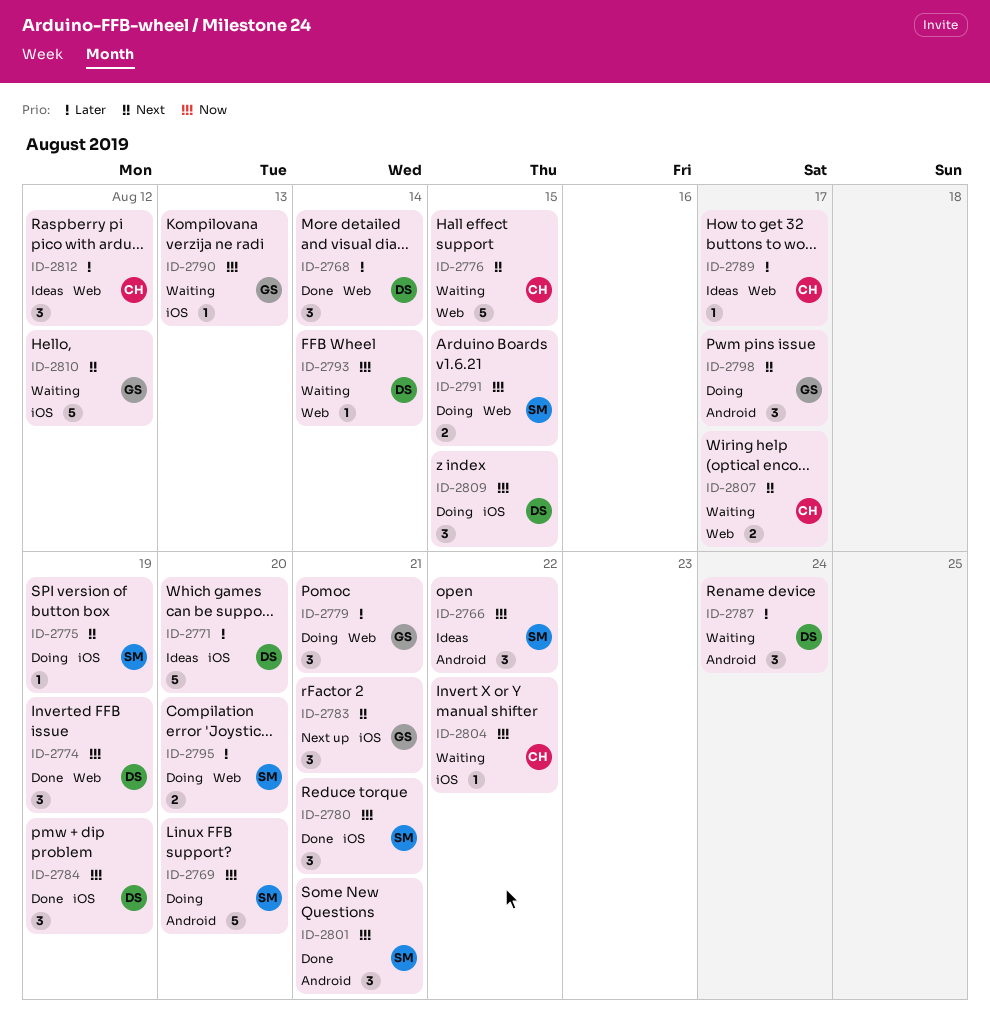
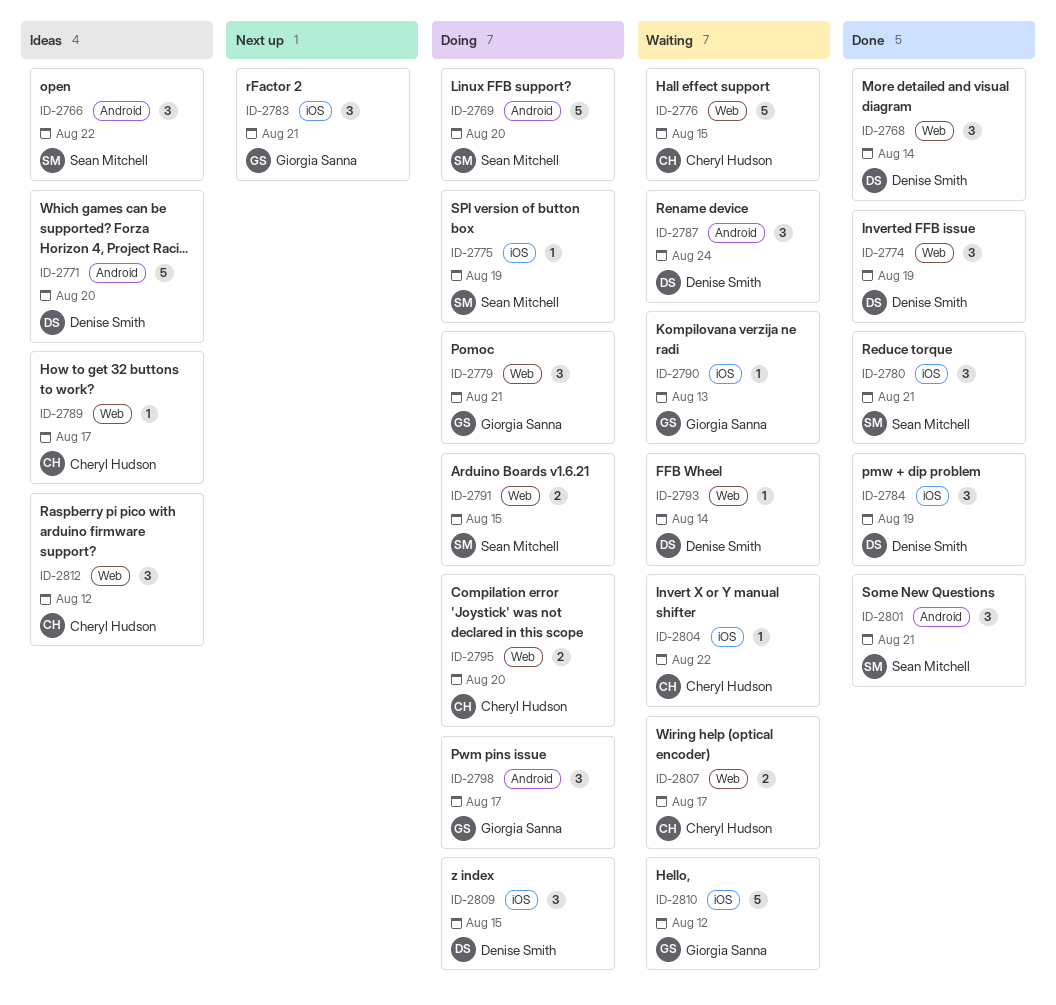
ID-2771, label: iOS -> Android
ID-2795, owner: Sean Mitchell -> Cheryl Hudson

